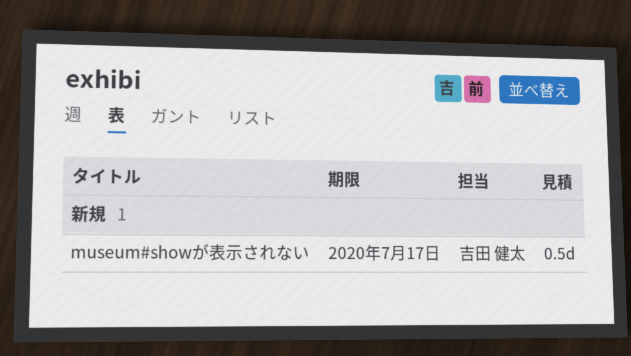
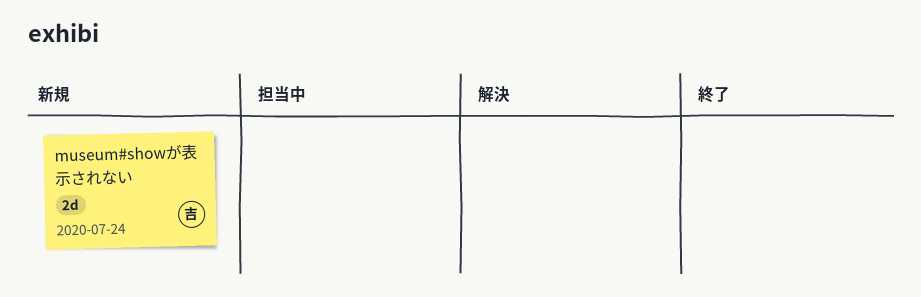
museum#showが表示されない, estimate: 0.5d -> 2d
museum#showが表示されない, due: Jul 17 -> Jul 24

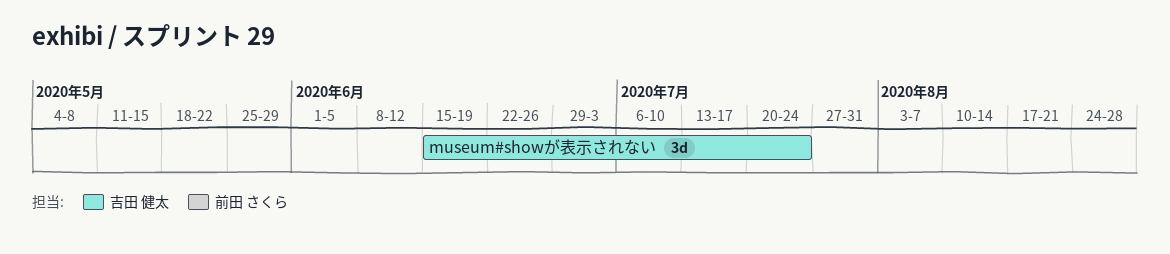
museum#showが表示されない, estimate: 2d -> 3d

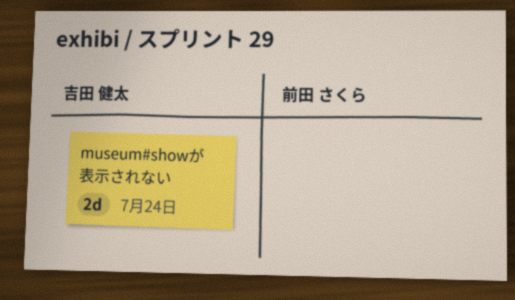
museum#showが表示されない, estimate: 3d -> 2d

